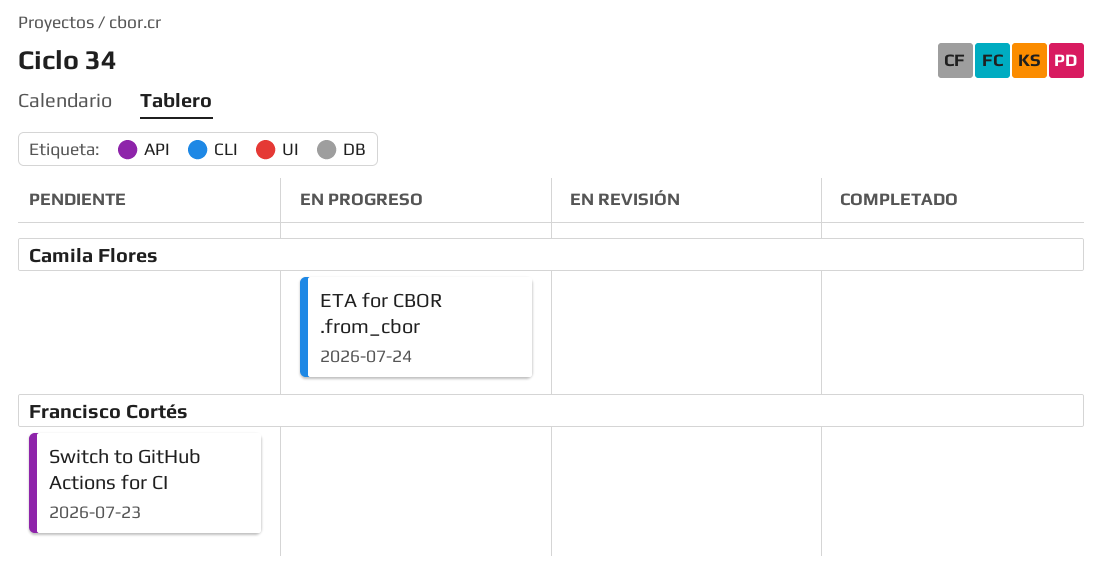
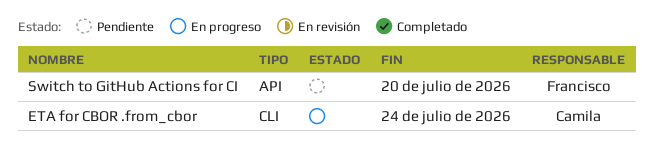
Switch to GitHub Actions for CI, due: Jul 23 -> Jul 20

